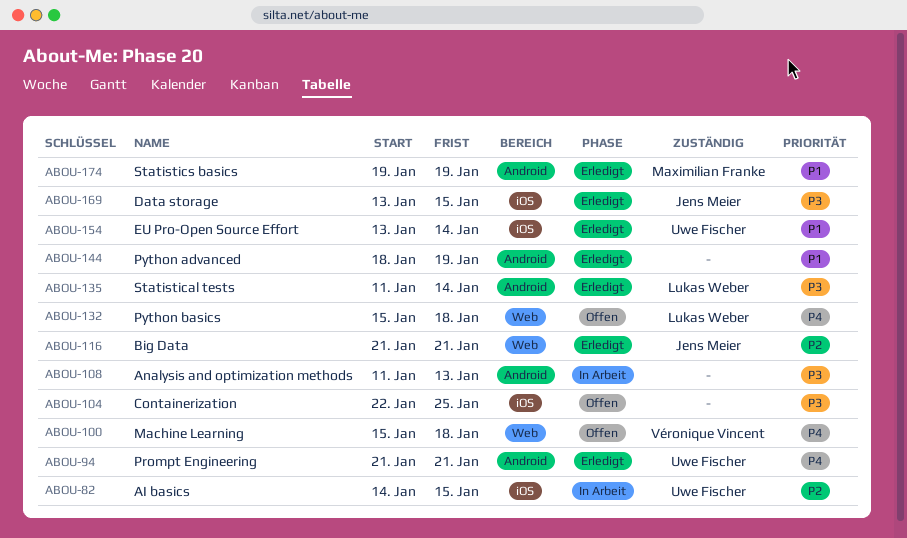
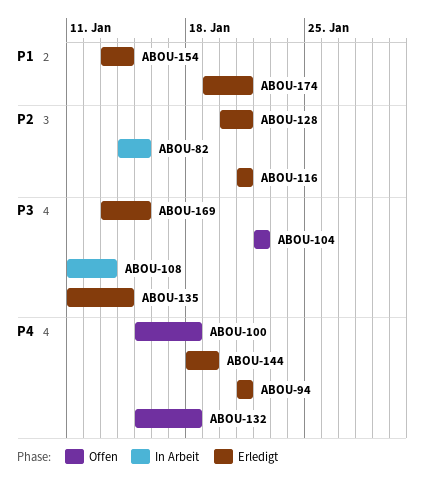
ABOU-104, due: Jan 25 -> Jan 22
ABOU-128: none -> present
ABOU-144, priority: P1 -> P4
ABOU-174, due: Jan 19 -> Jan 21

